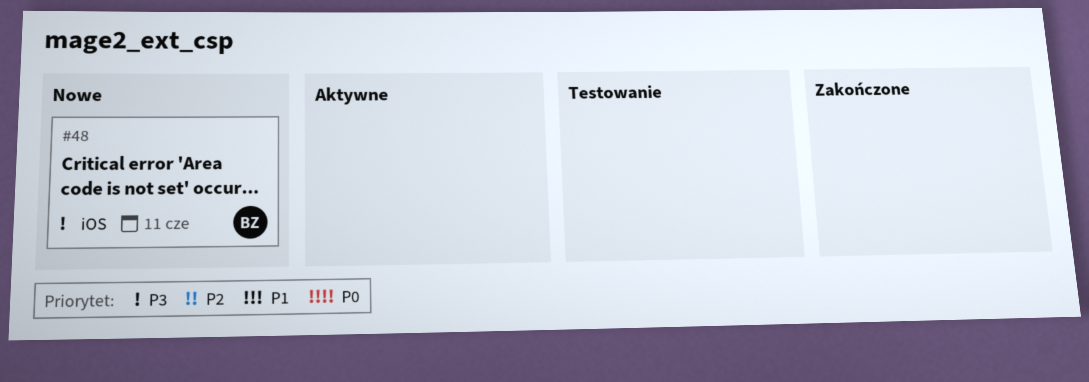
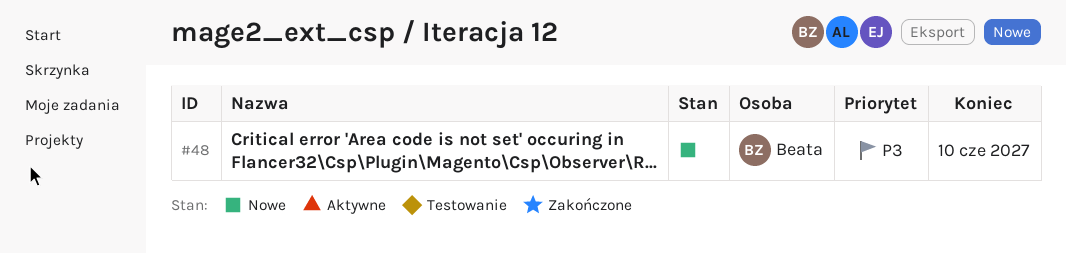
#48, due: Jun 11 -> Jun 10

